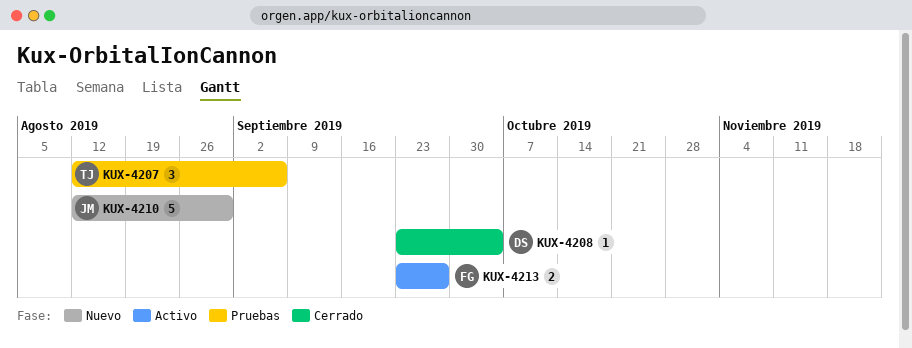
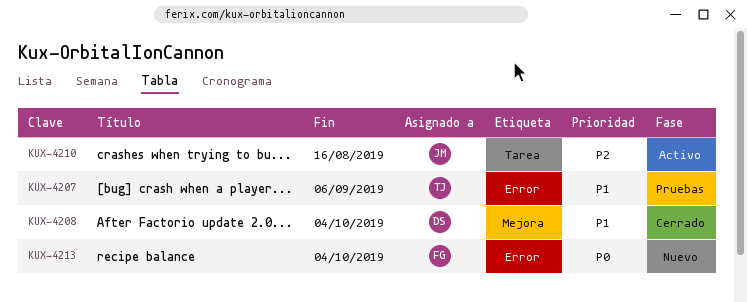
KUX-4210, status: Nuevo -> Activo
KUX-4210, due: Aug 30 -> Aug 16
KUX-4213, status: Activo -> Nuevo
KUX-4213, due: Sep 27 -> Oct 4

